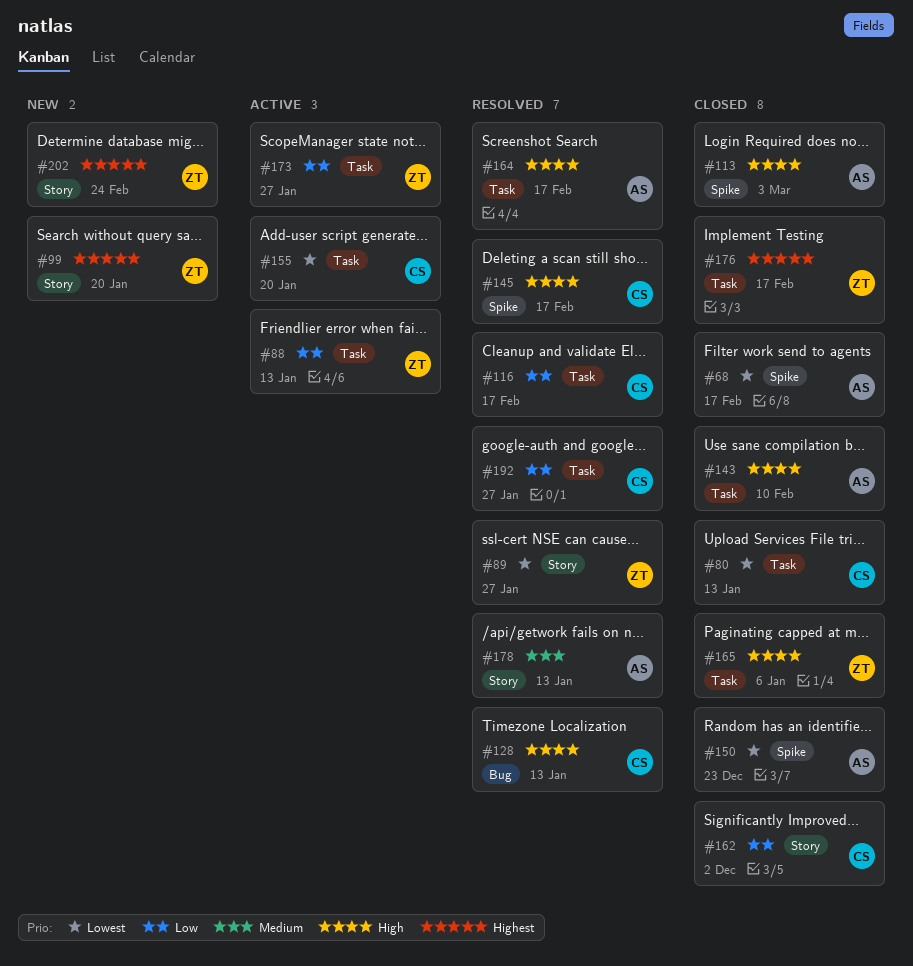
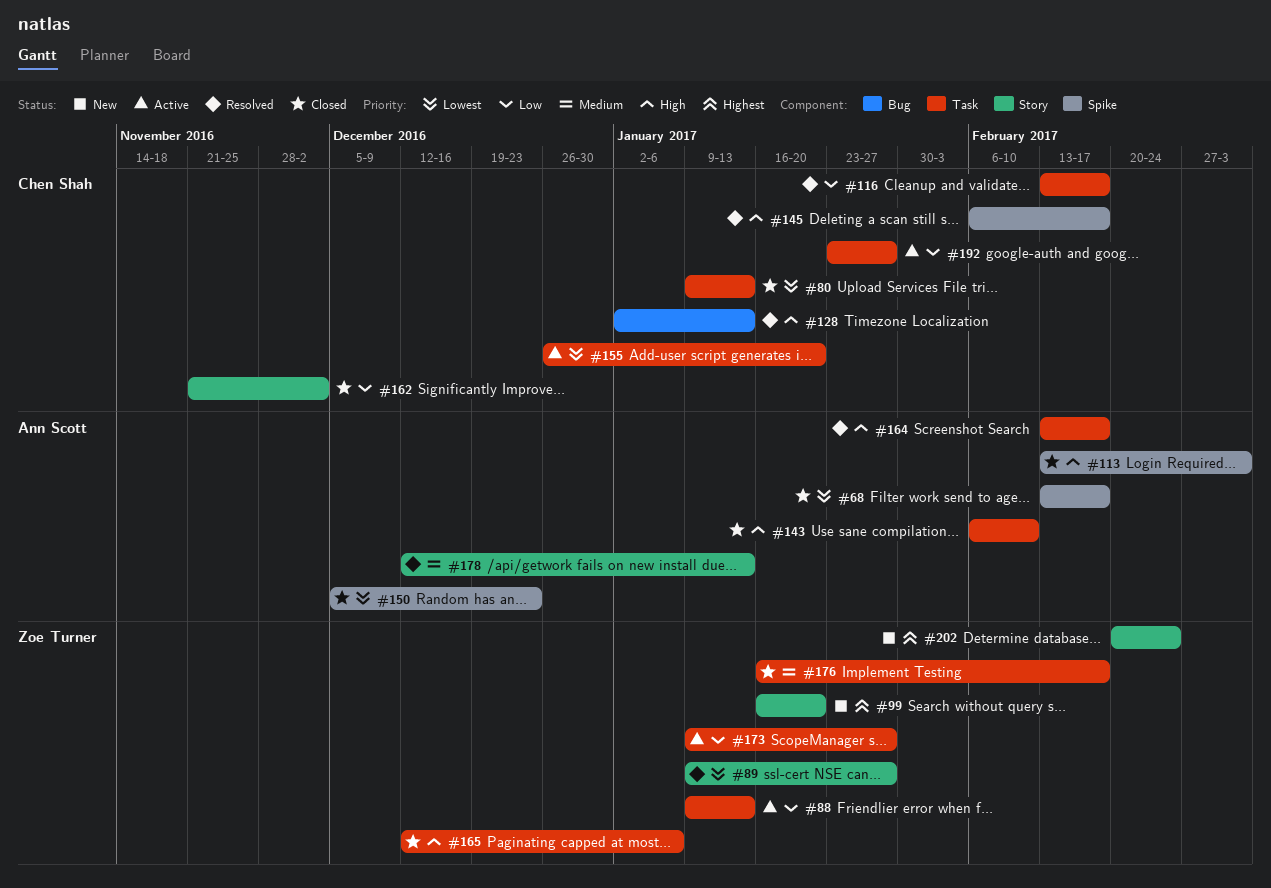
#176, priority: Highest -> Medium
#192, status: Resolved -> Active

